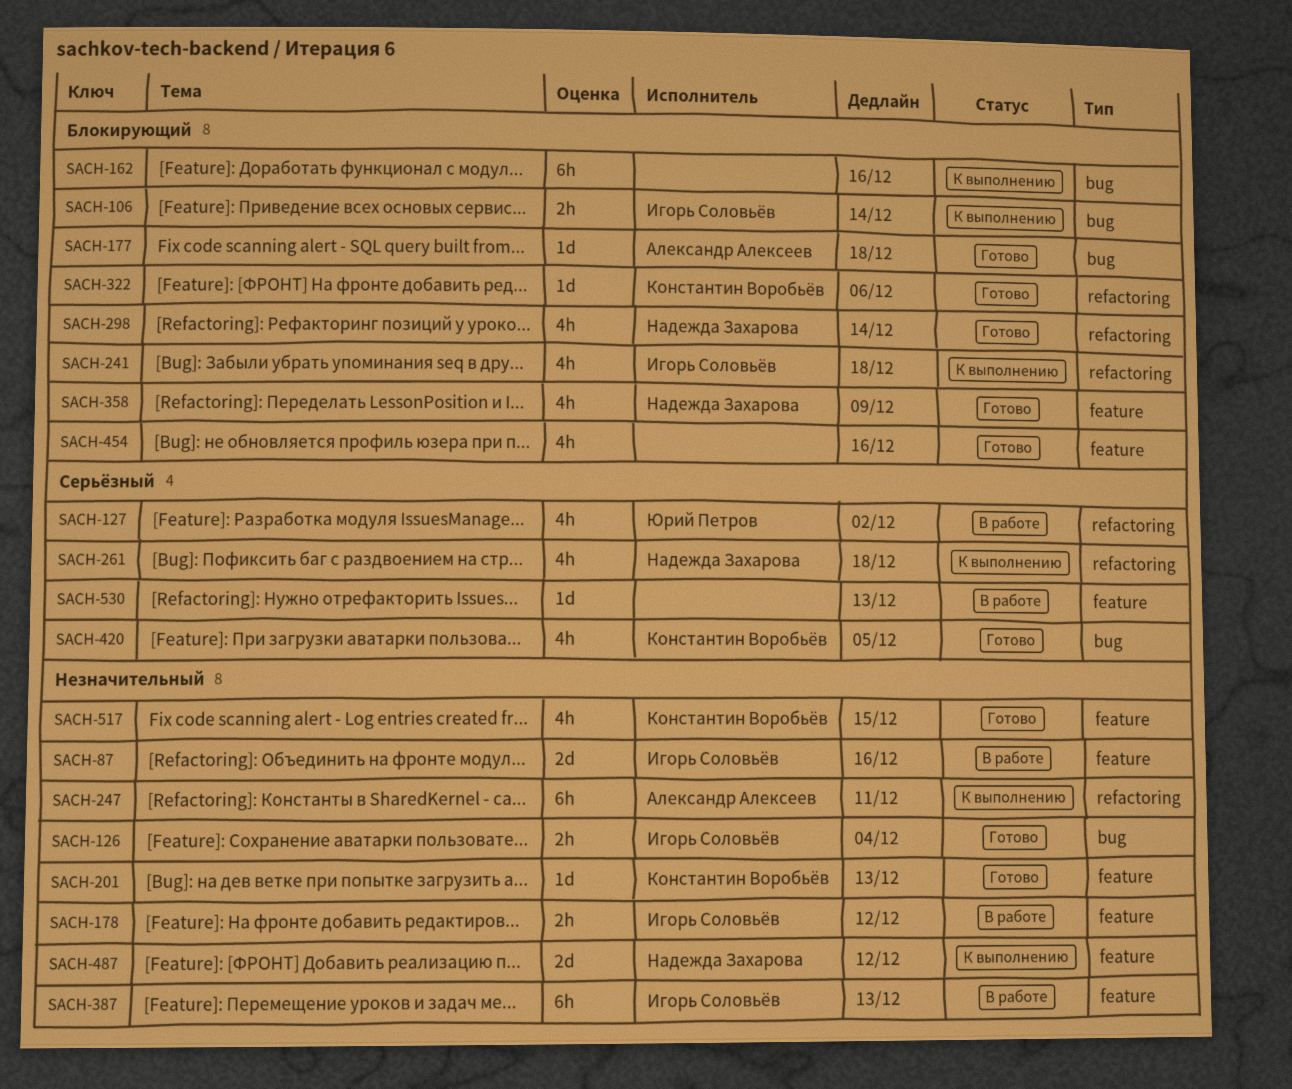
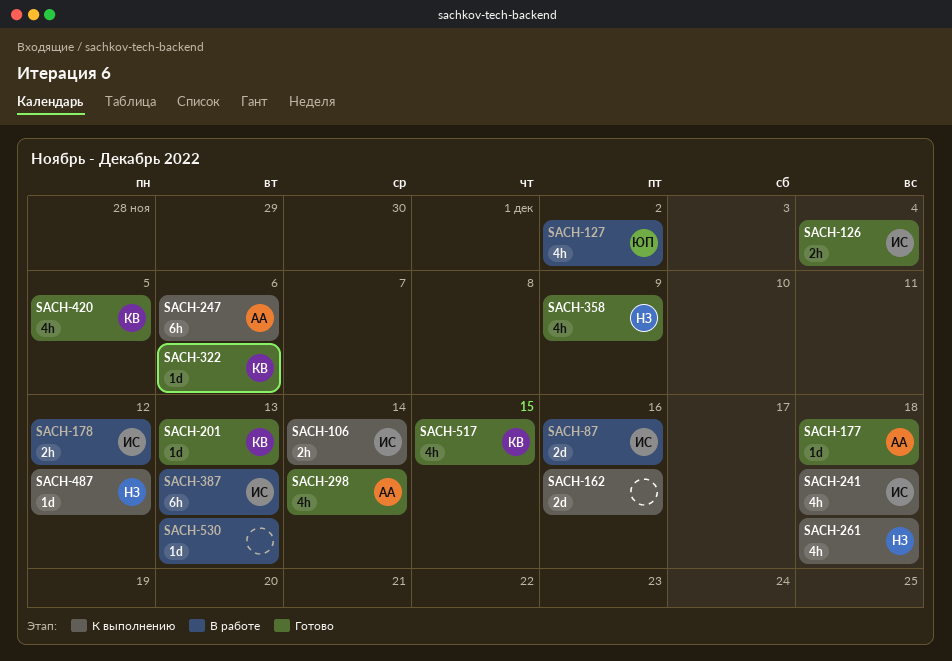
SACH-162, estimate: 6h -> 2d
SACH-247, due: Dec 11 -> Dec 6
SACH-298, owner: Надежда Захарова -> Александр Алексеев
SACH-454: present -> none
SACH-487, estimate: 2d -> 1d

